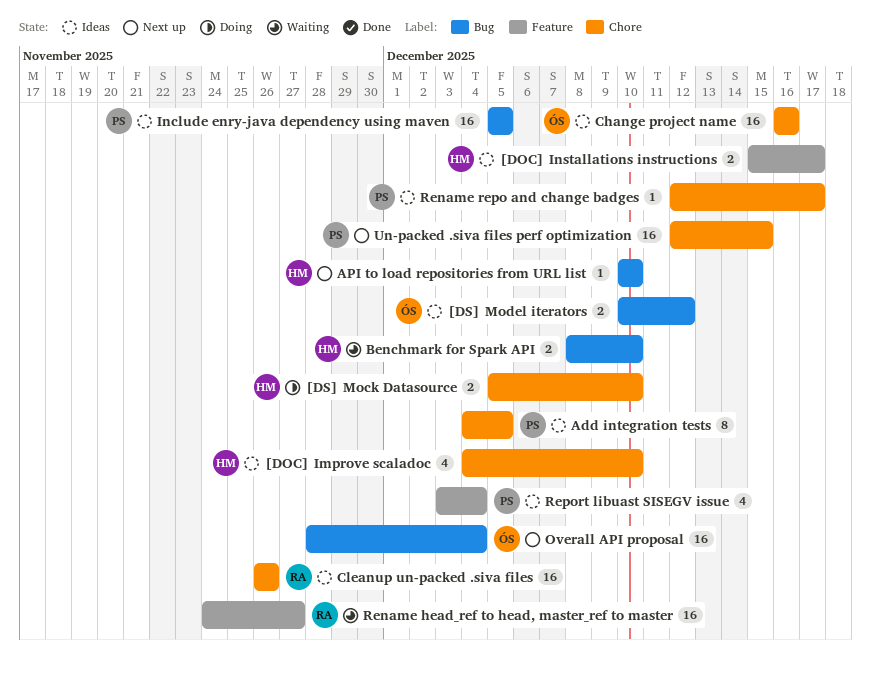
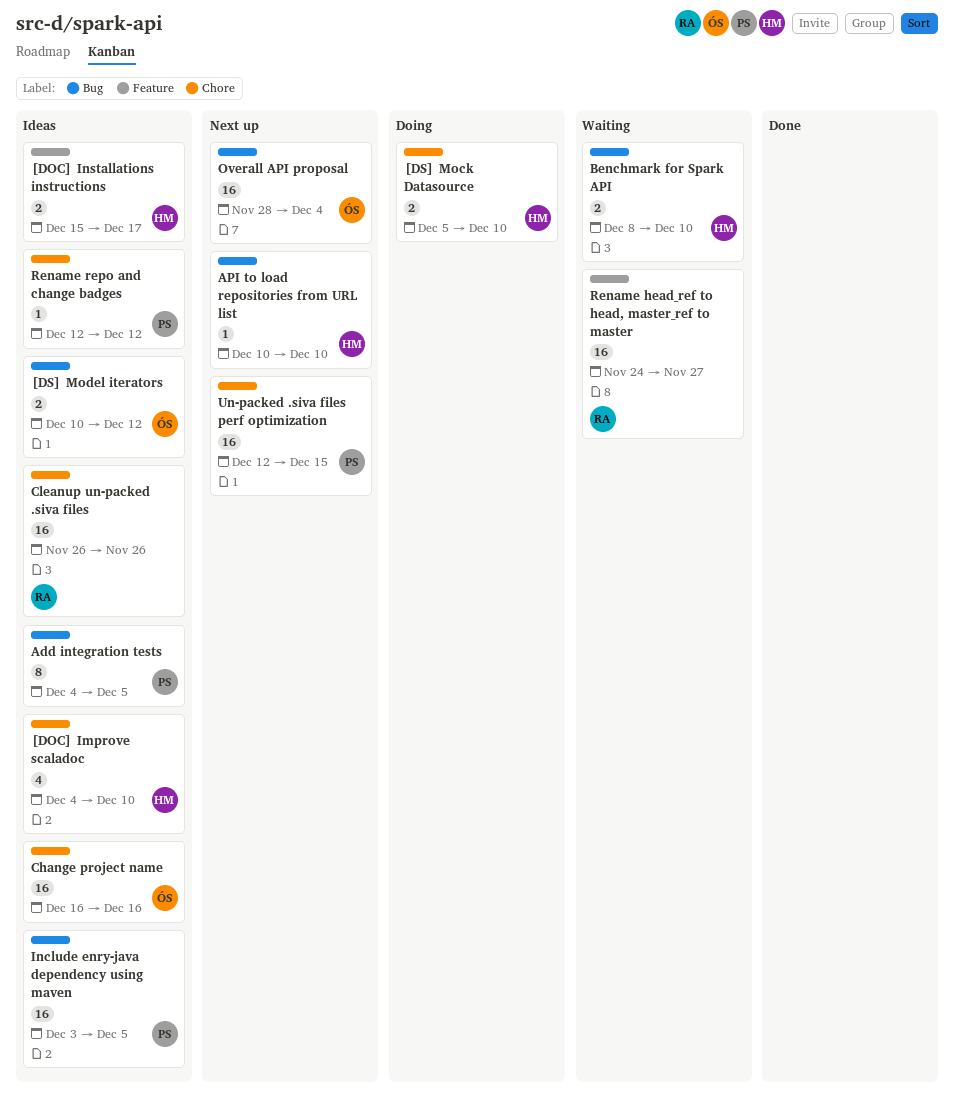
Add integration tests, label: Chore -> Bug
Include enry-java dependency using maven, start: Dec 5 -> Dec 3
Rename repo and change badges, due: Dec 17 -> Dec 12
Report libuast SISEGV issue: present -> none

